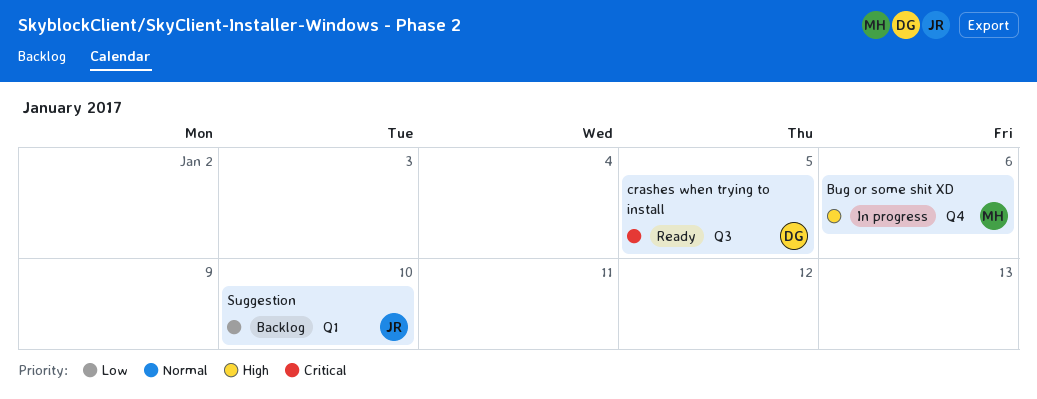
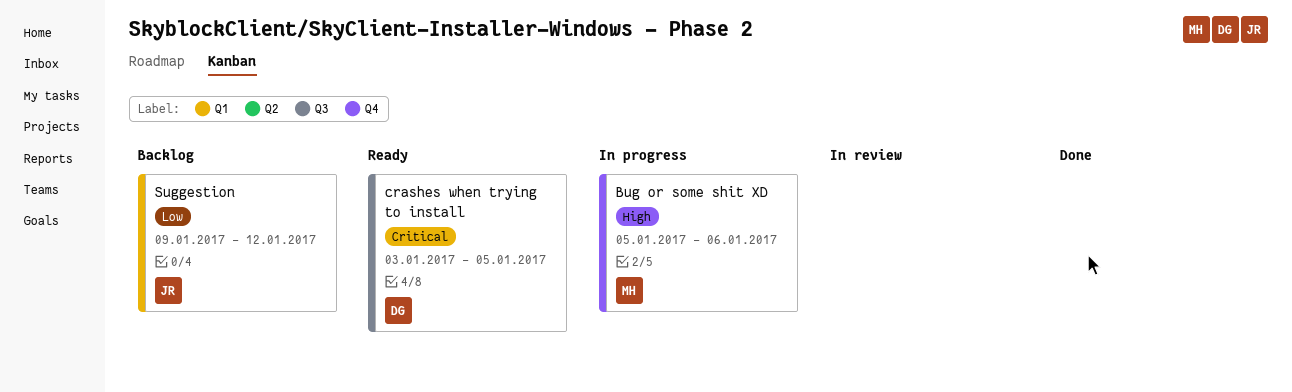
Suggestion, due: Jan 10 -> Jan 12

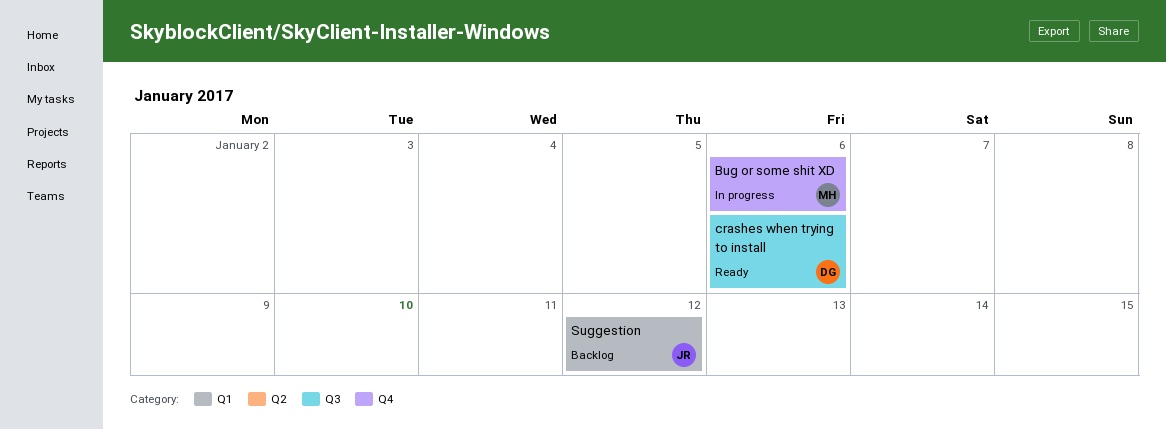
crashes when trying to install, due: Jan 5 -> Jan 6

